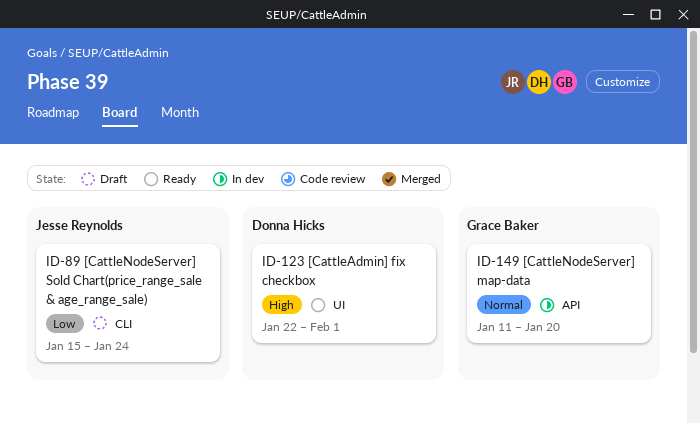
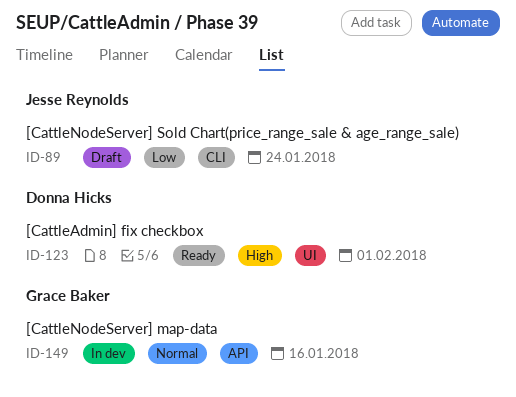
ID-149, due: Jan 20 -> Jan 16

